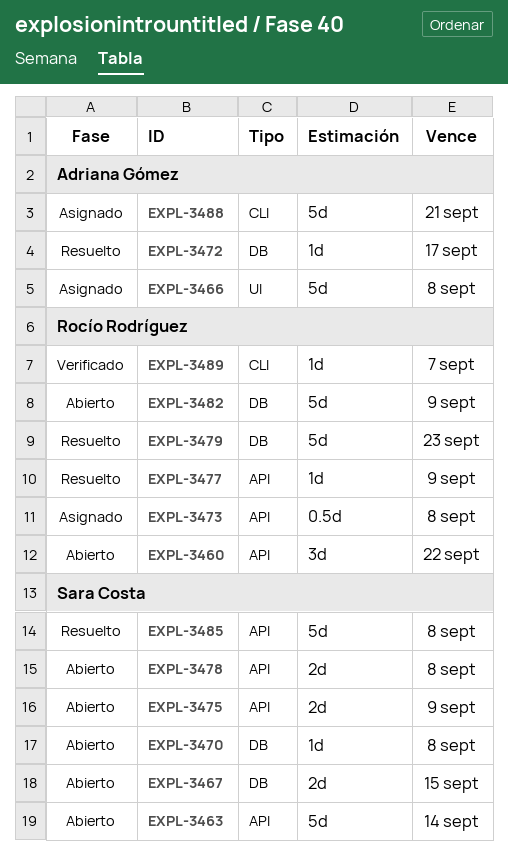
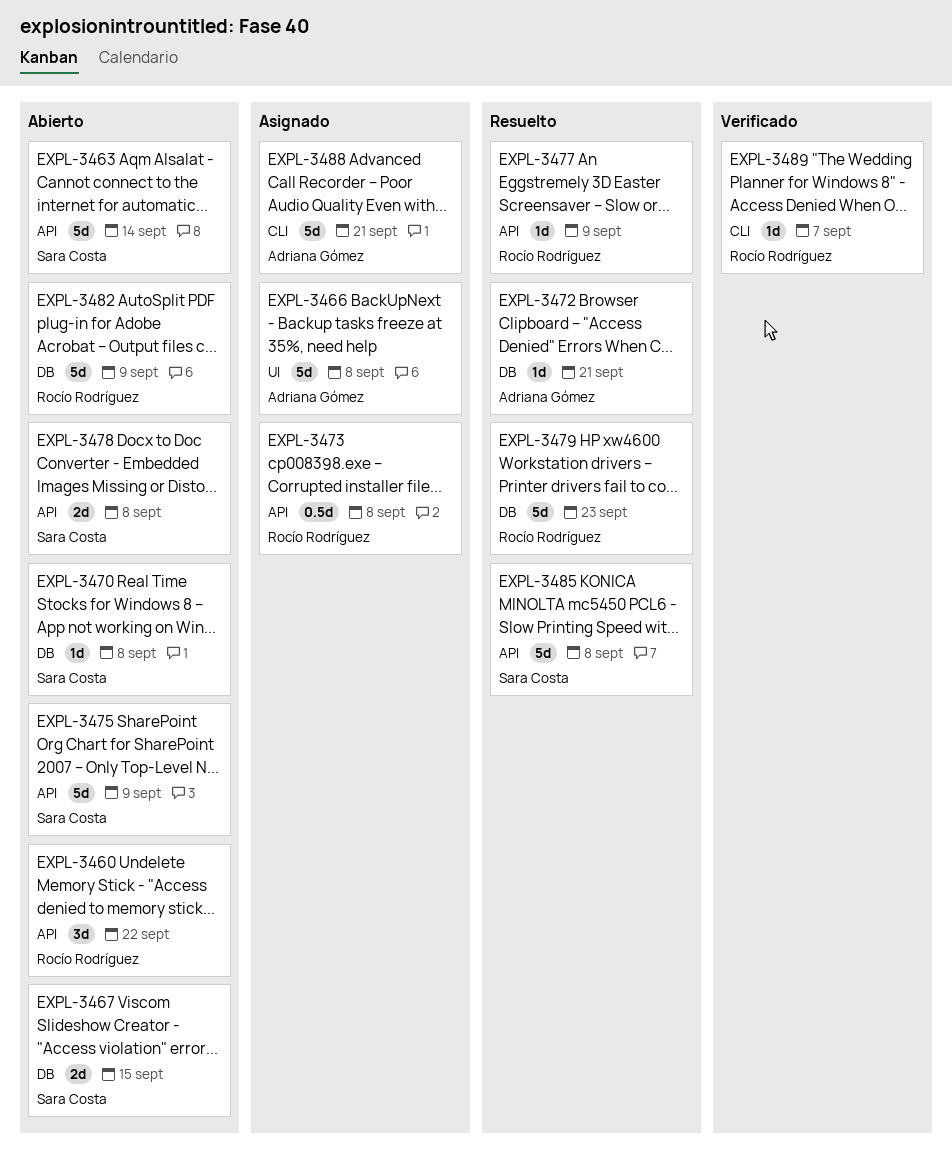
EXPL-3472, due: Sep 17 -> Sep 21
EXPL-3475, estimate: 2d -> 5d

